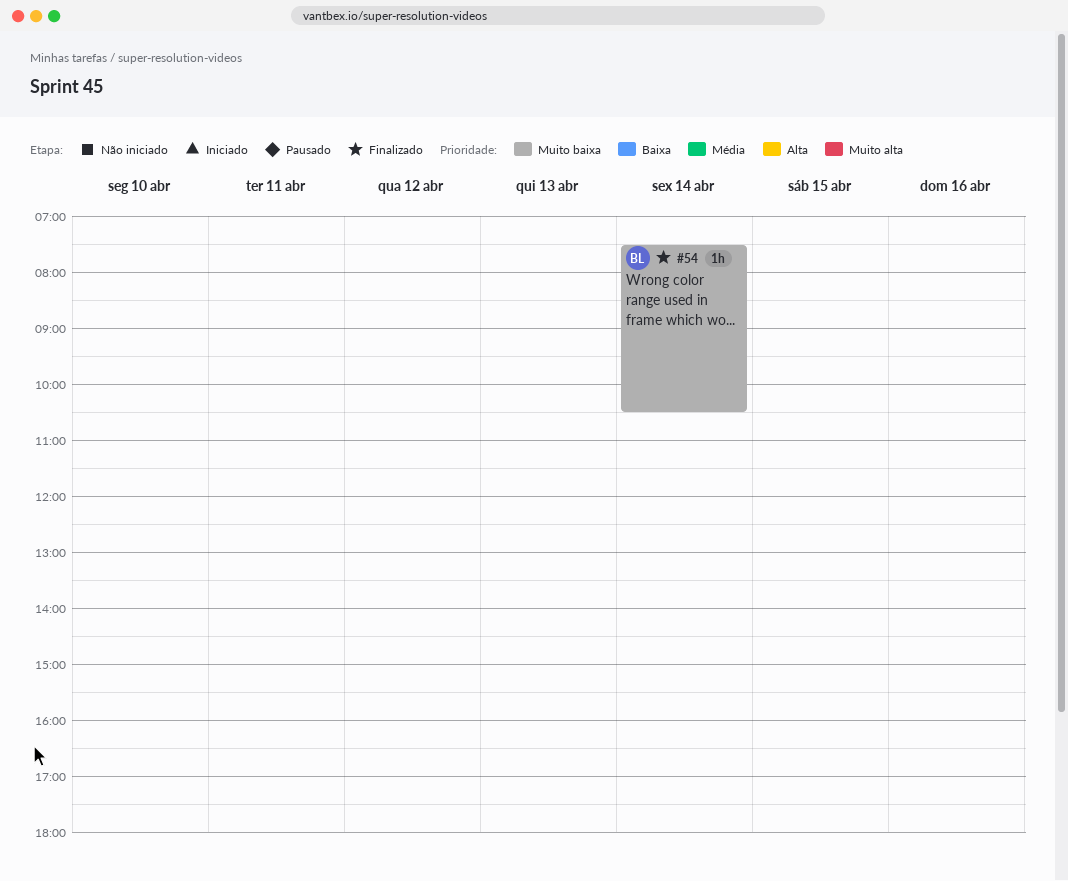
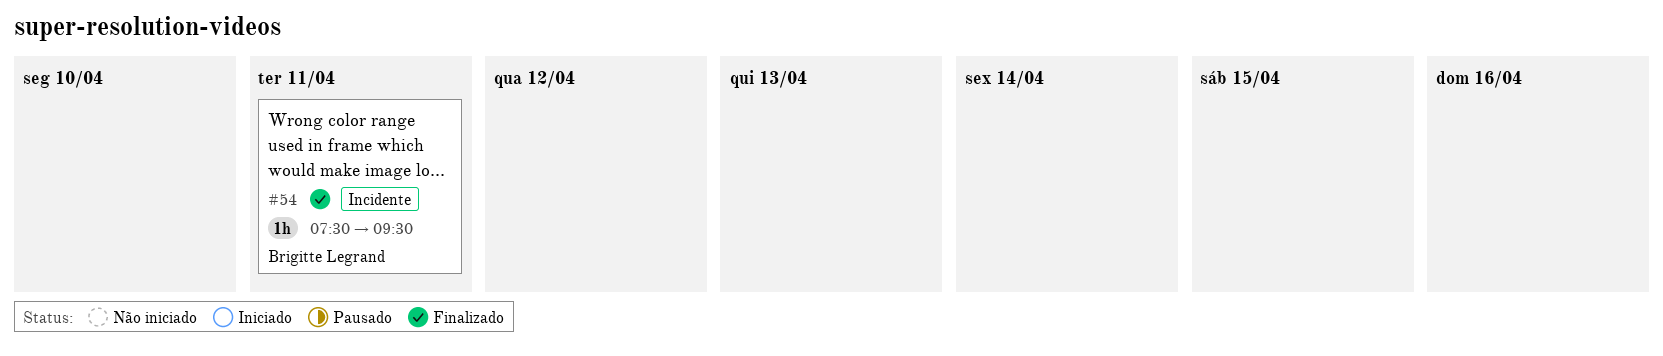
#54, day: Apr 14 -> Apr 11
#54, ends: 10:30 -> 09:30

